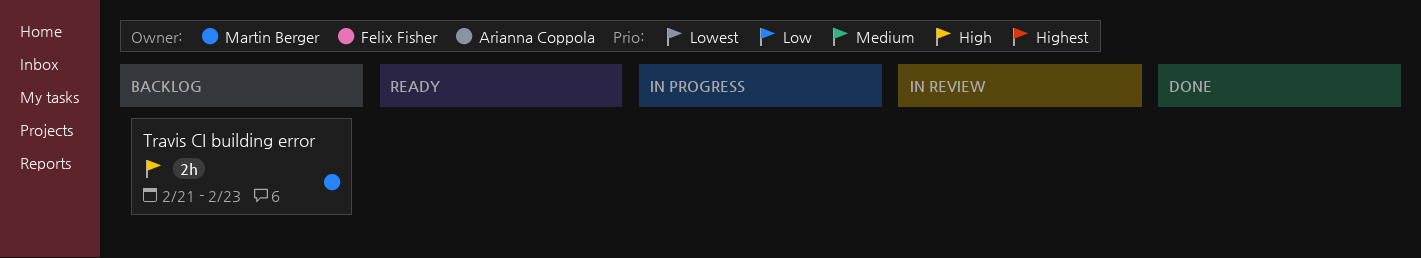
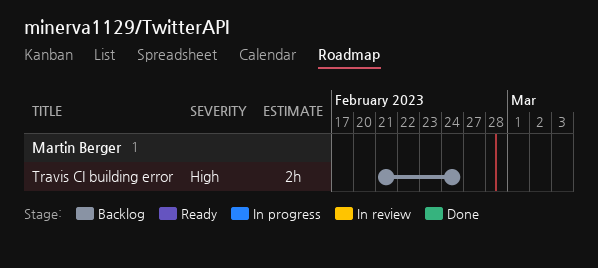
Travis CI building error, due: Feb 23 -> Feb 24

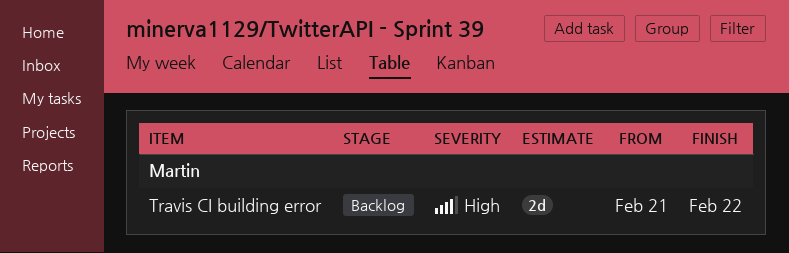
Travis CI building error, estimate: 2h -> 2d
Travis CI building error, due: Feb 24 -> Feb 22

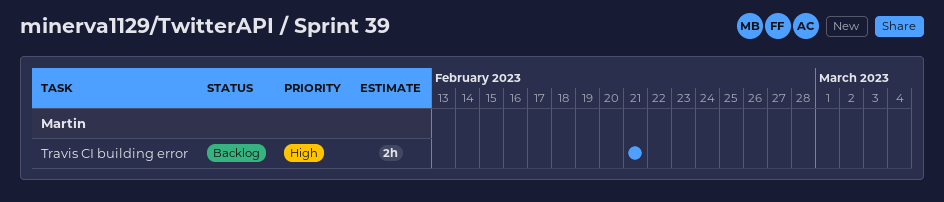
Travis CI building error, estimate: 2d -> 2h
Travis CI building error, due: Feb 22 -> Feb 21

